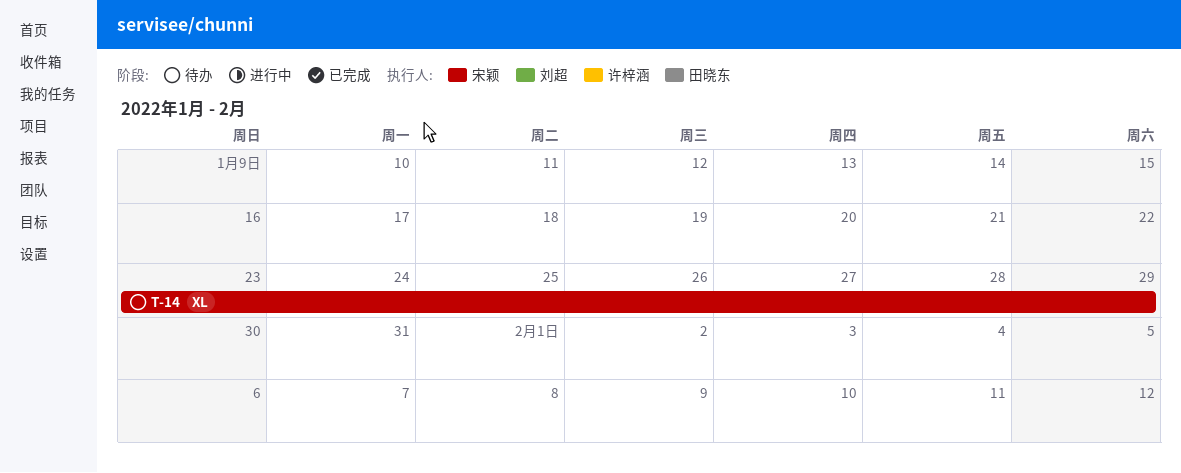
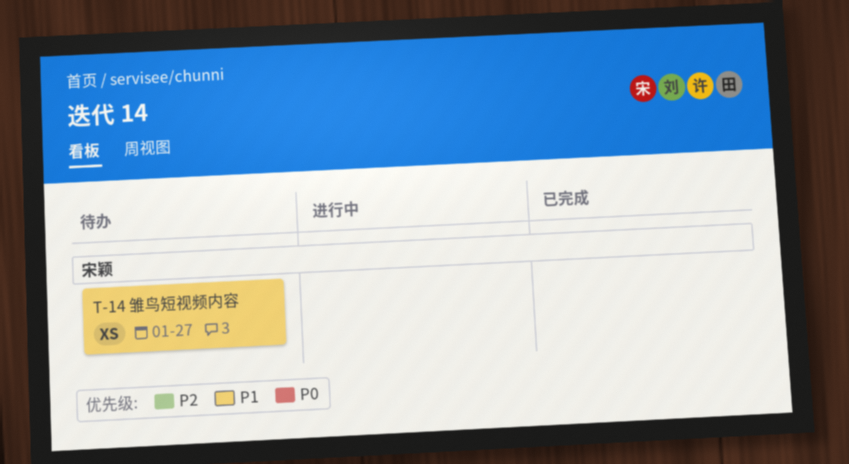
T-14, estimate: XL -> XS
T-14, due: Jan 29 -> Jan 27

